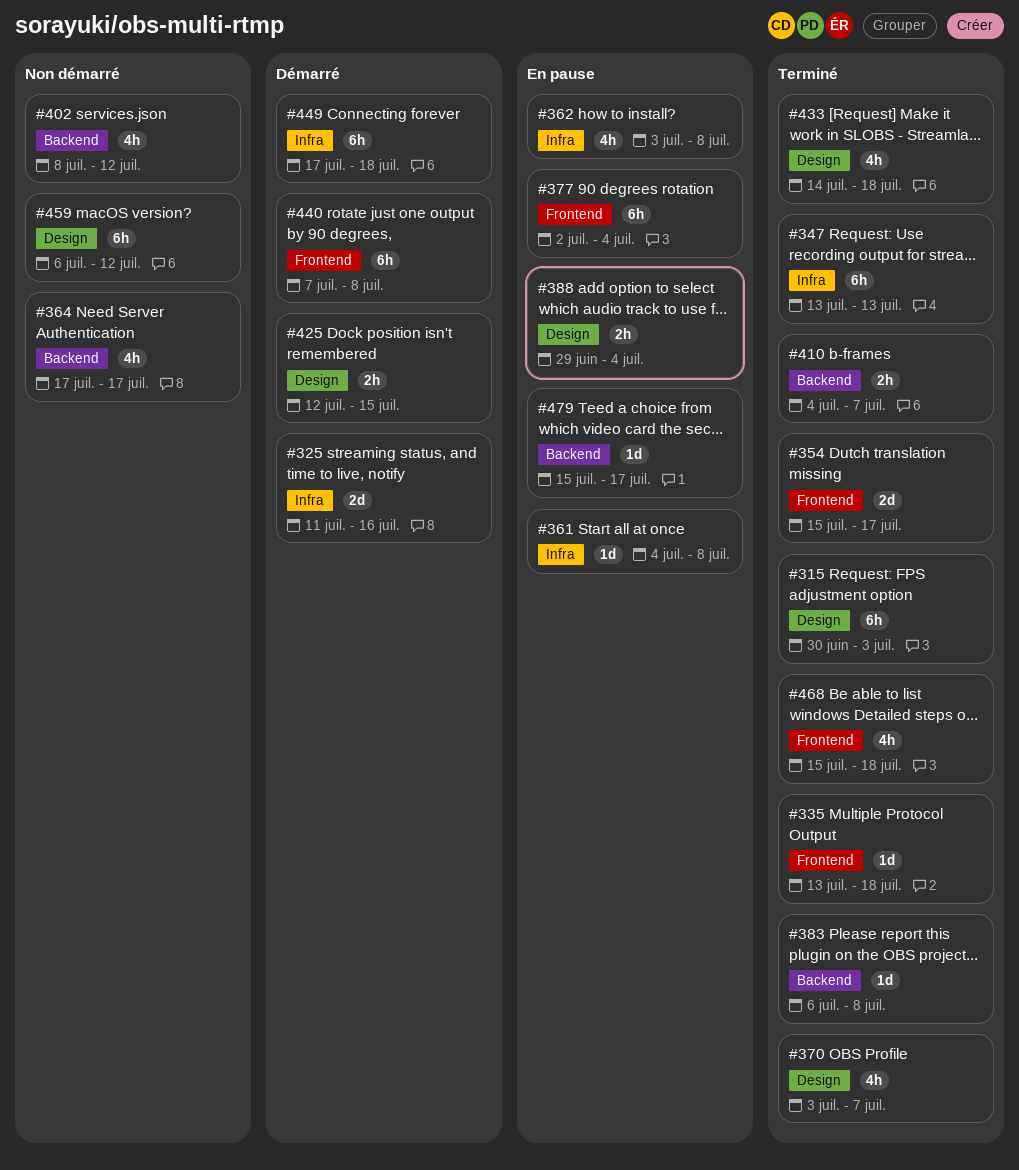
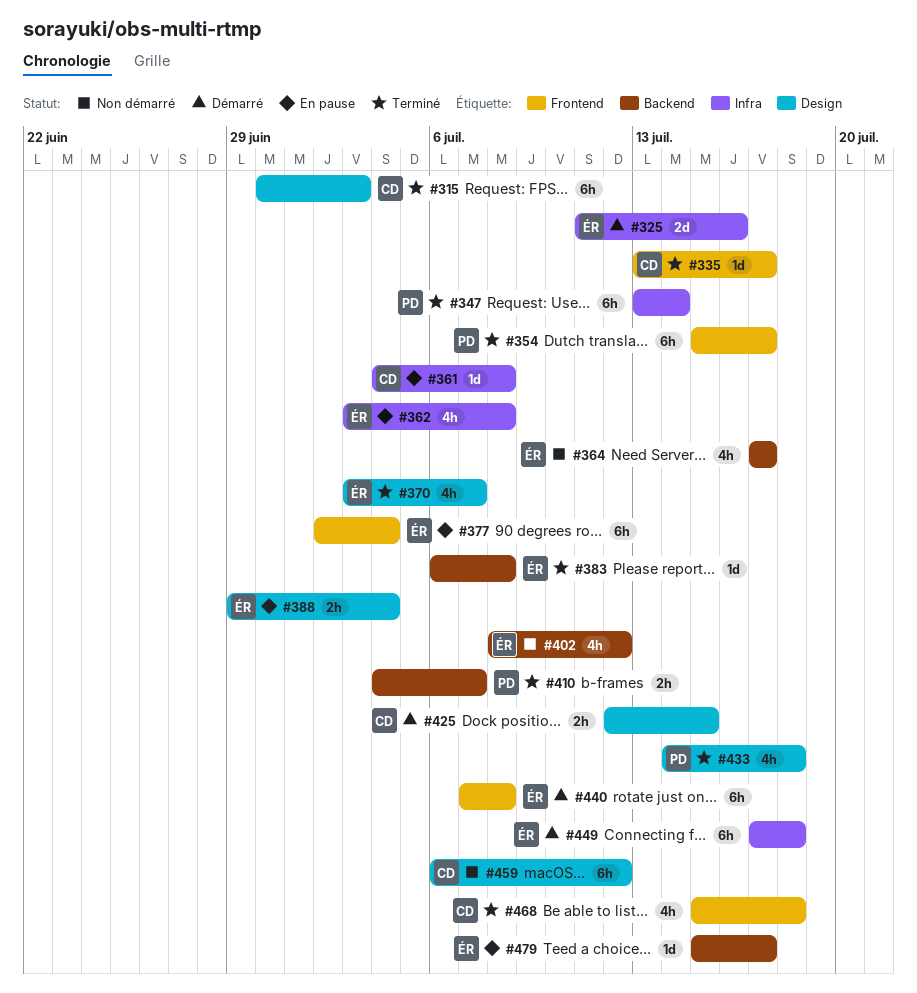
#335, due: Jul 18 -> Jul 17
#347, due: Jul 13 -> Jul 14
#354, estimate: 2d -> 6h

